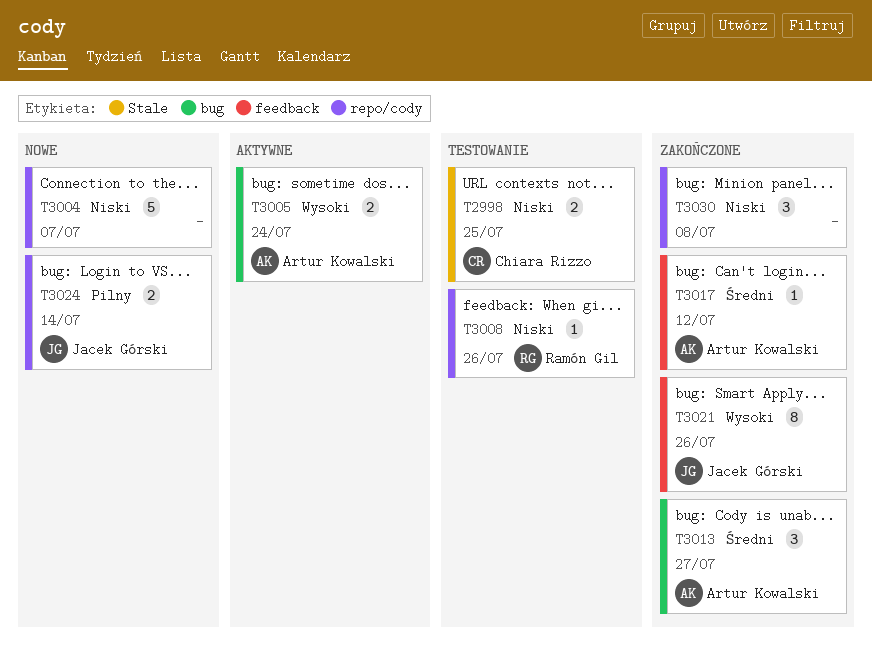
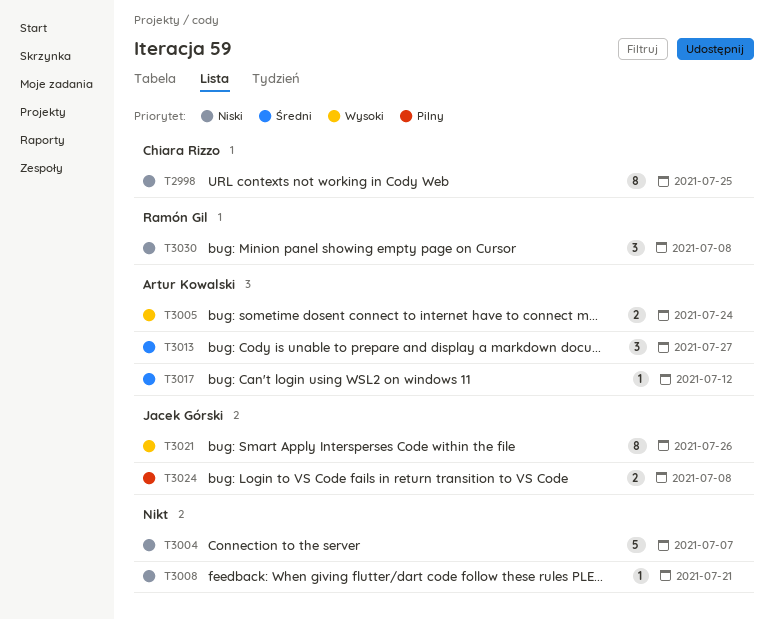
T2998, estimate: 2 -> 8
T3008, owner: Ramón Gil -> none
T3008, due: Jul 26 -> Jul 21
T3024, due: Jul 14 -> Jul 8
T3030, owner: none -> Ramón Gil

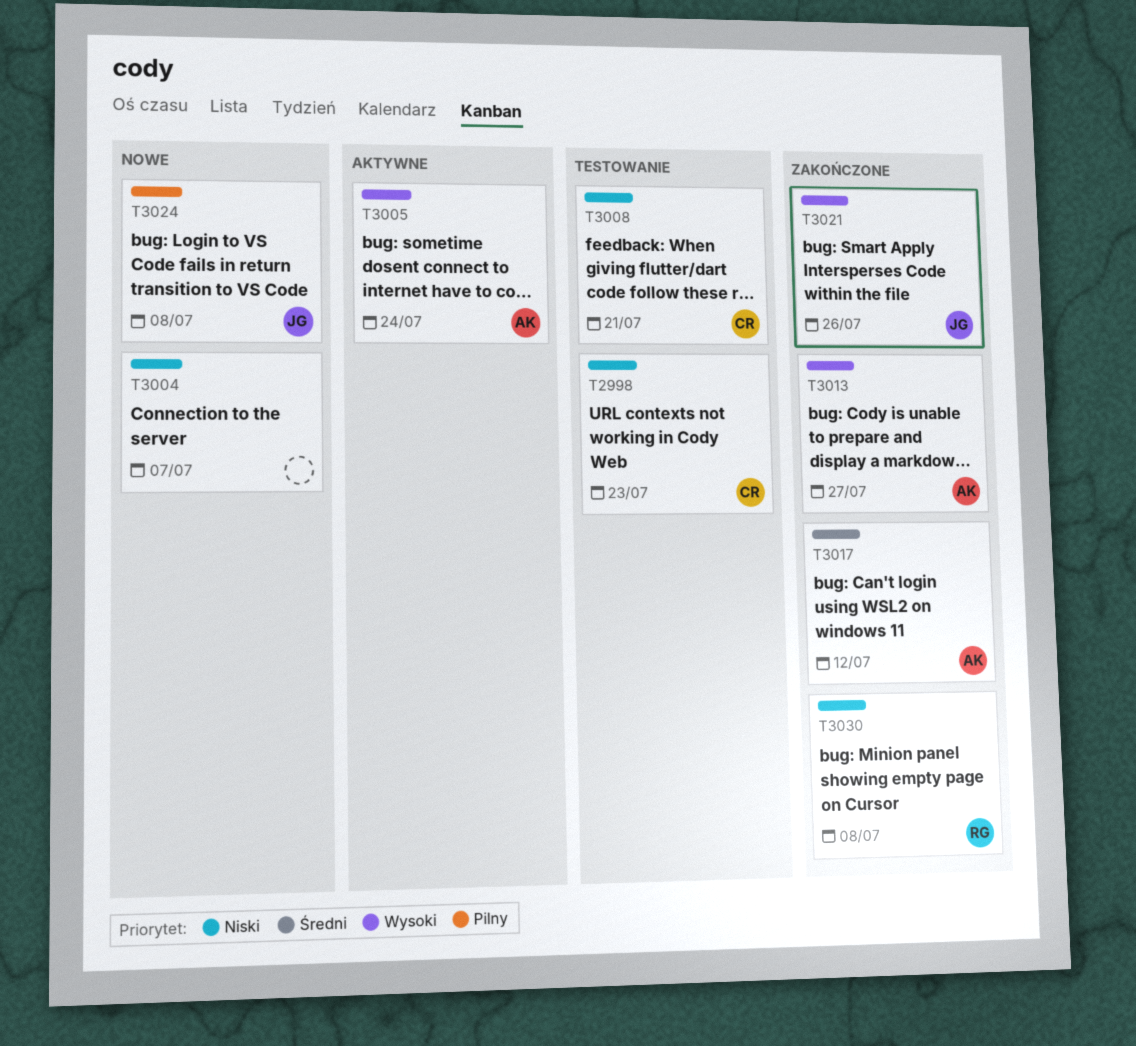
T2998, due: Jul 25 -> Jul 23
T3008, owner: none -> Chiara Rizzo
T3013, priority: Średni -> Wysoki

